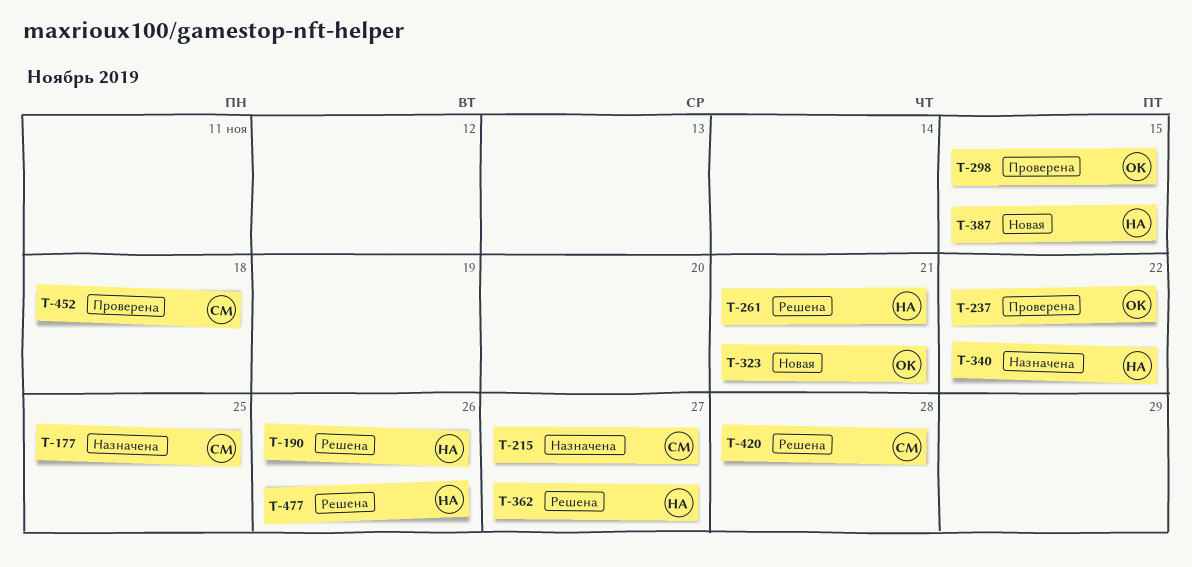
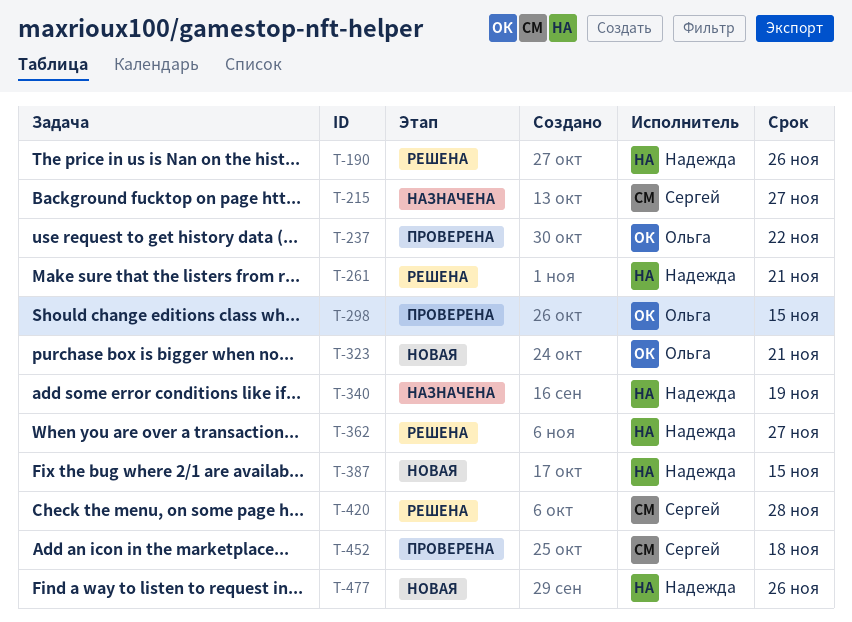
T-177: present -> none
T-340, due: Nov 22 -> Nov 19
T-477, status: Решена -> Новая

